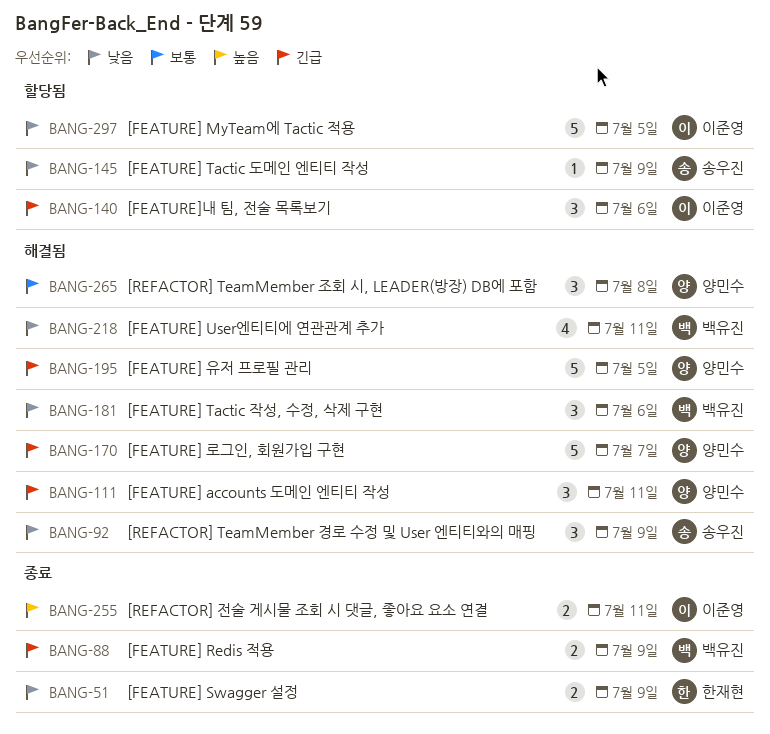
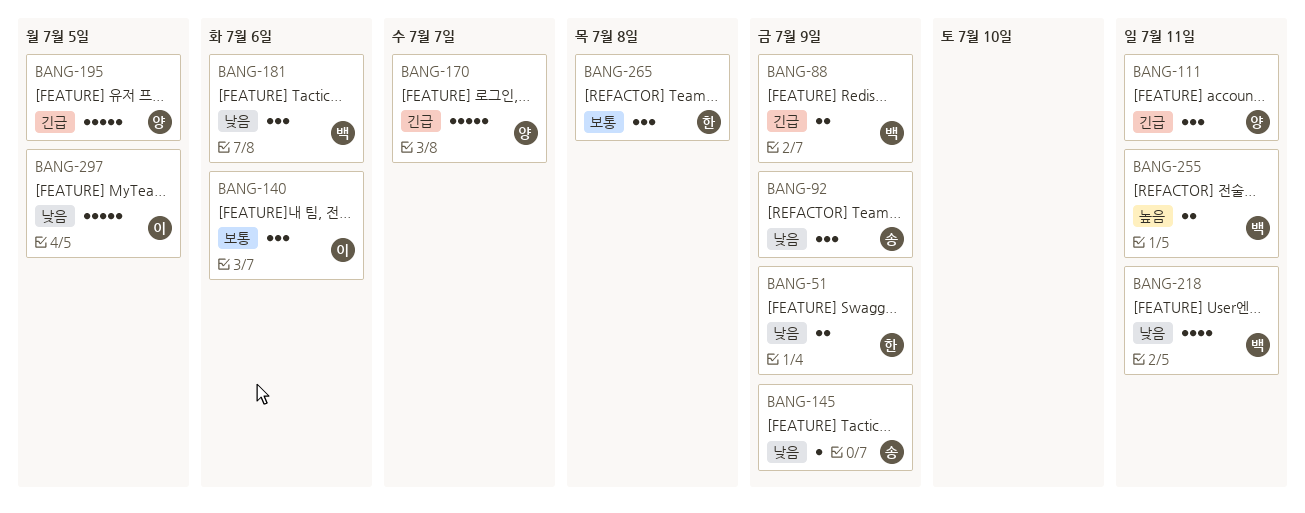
BANG-140, priority: 긴급 -> 보통
BANG-255, owner: 이준영 -> 백유진
BANG-265, owner: 양민수 -> 한재현

